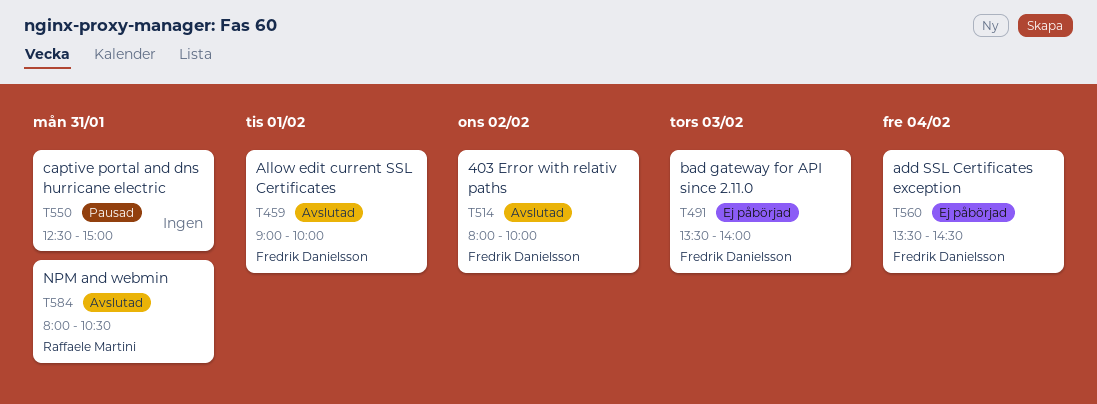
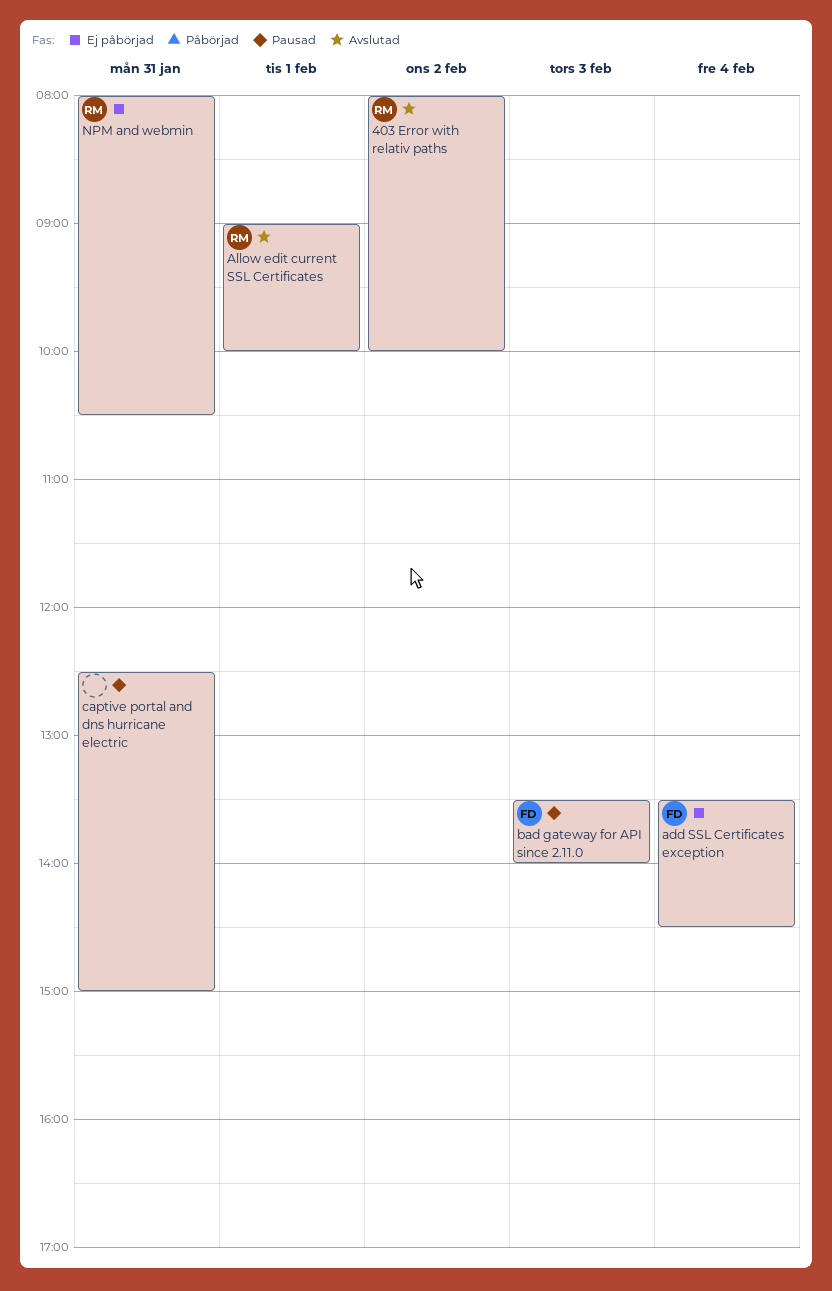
403 Error with relativ paths, owner: Fredrik Danielsson -> Raffaele Martini
Allow edit current SSL Certificates, owner: Fredrik Danielsson -> Raffaele Martini
bad gateway for API since 2.11.0, status: Ej påbörjad -> Pausad
NPM and webmin, status: Avslutad -> Ej påbörjad

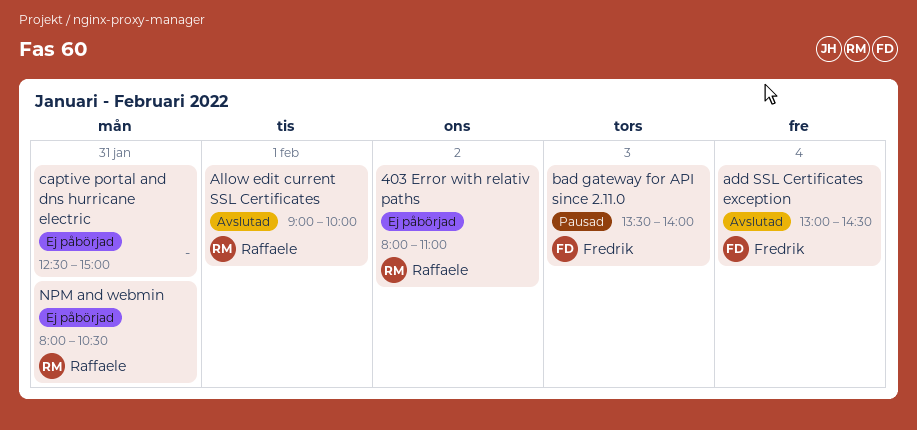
403 Error with relativ paths, status: Avslutad -> Ej påbörjad
403 Error with relativ paths, ends: 10:00 -> 11:00
add SSL Certificates exception, status: Ej påbörjad -> Avslutad
add SSL Certificates exception, begins: 13:30 -> 13:00
captive portal and dns hurricane electric, status: Pausad -> Ej påbörjad

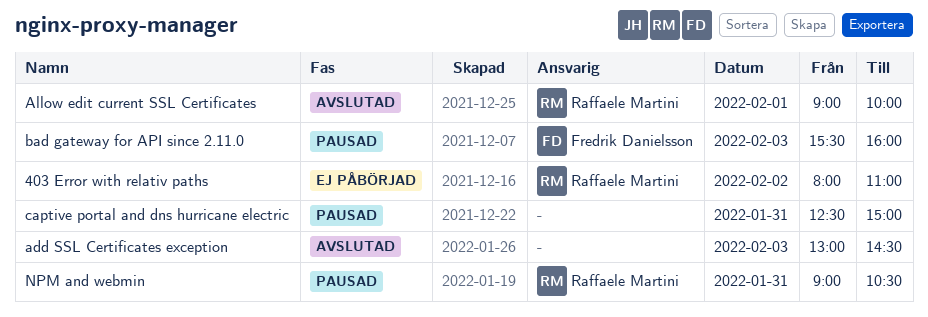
add SSL Certificates exception, owner: Fredrik Danielsson -> none
add SSL Certificates exception, day: Feb 4 -> Feb 3
bad gateway for API since 2.11.0, begins: 13:30 -> 15:30
bad gateway for API since 2.11.0, ends: 14:00 -> 16:00
captive portal and dns hurricane electric, status: Ej påbörjad -> Pausad
NPM and webmin, status: Ej påbörjad -> Pausad
NPM and webmin, begins: 08:00 -> 09:00

